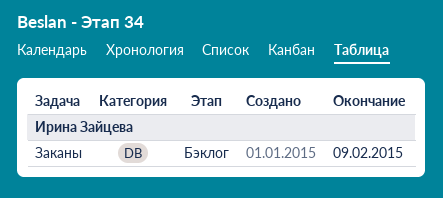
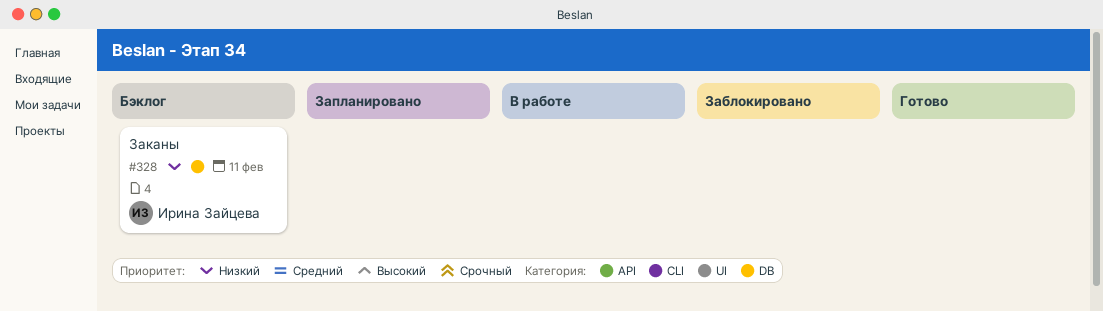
Заканы, due: Feb 9 -> Feb 11

